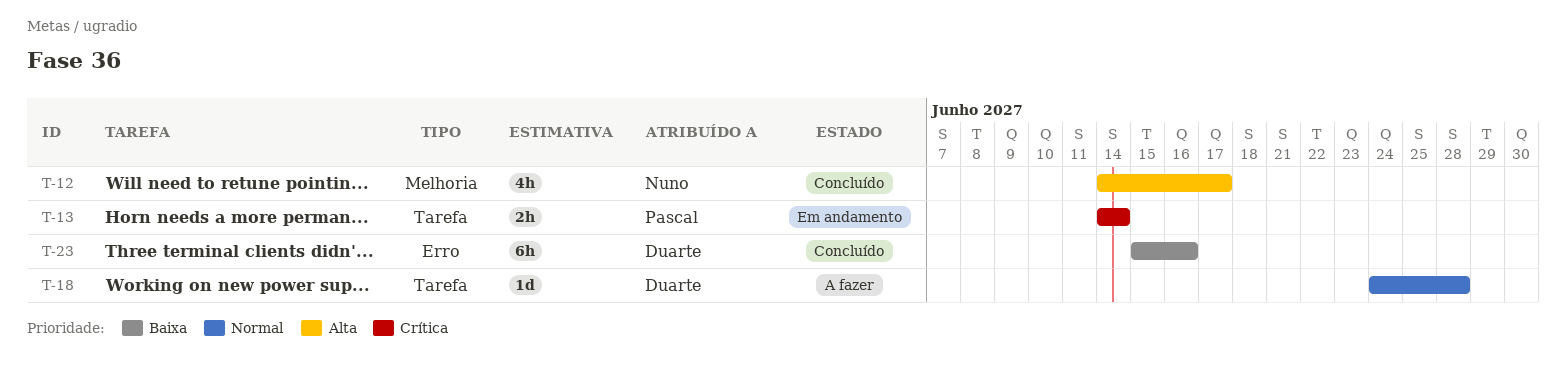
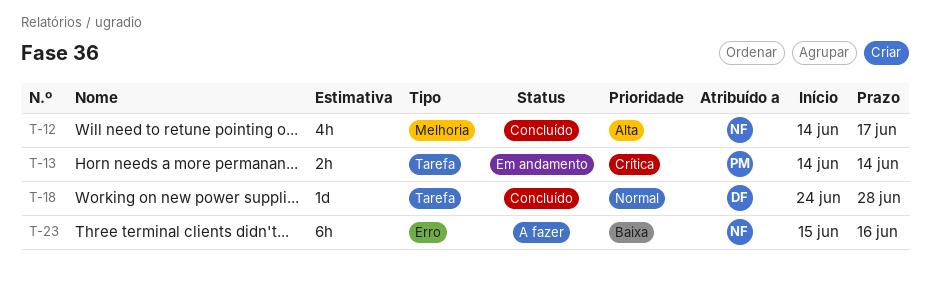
T-18, status: A fazer -> Concluído
T-23, status: Concluído -> A fazer
T-23, owner: Duarte -> Nuno

